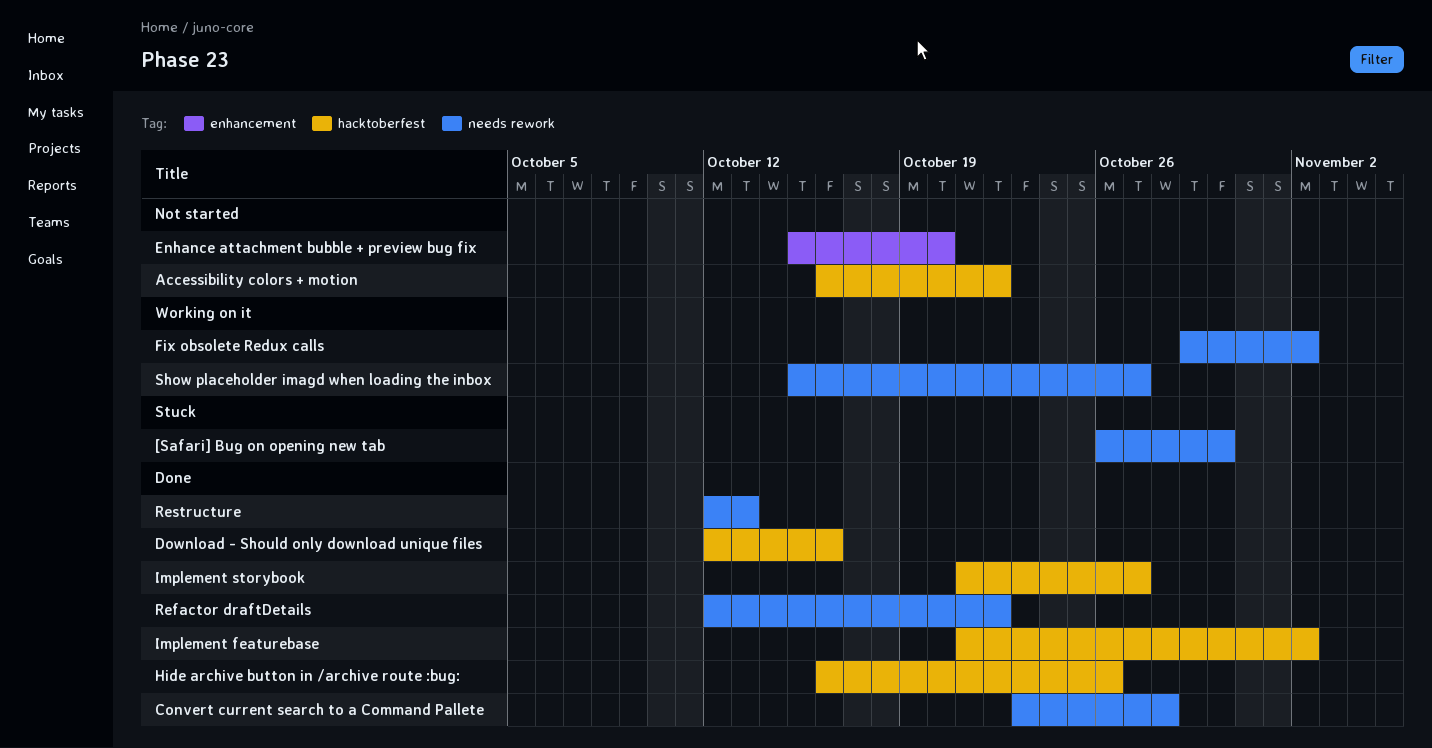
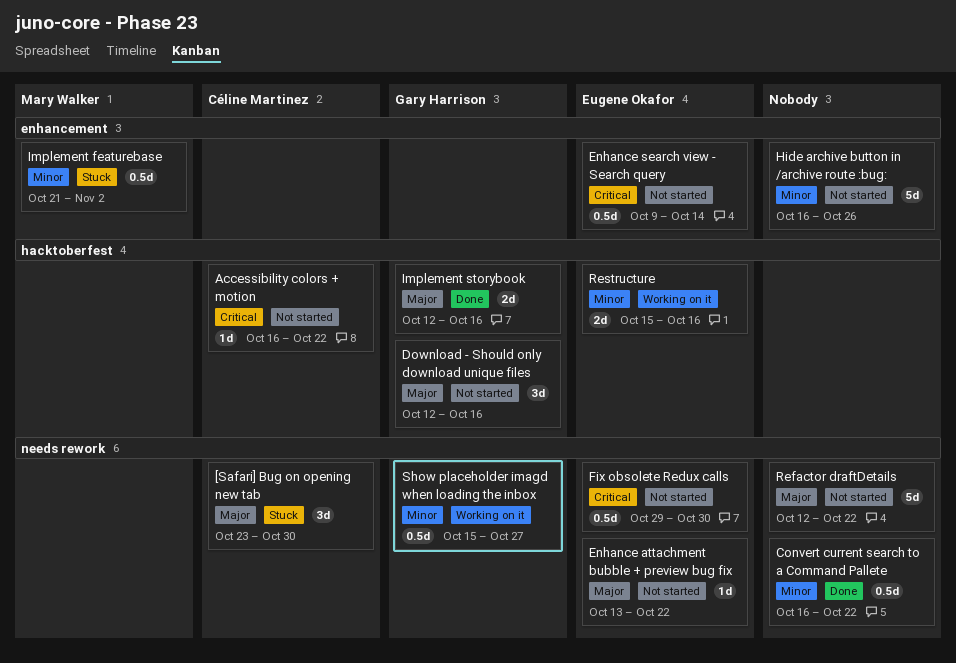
[Safari] Bug on opening new tab, start: Oct 26 -> Oct 23
Convert current search to a Command Pallete, start: Oct 23 -> Oct 16
Convert current search to a Command Pallete, due: Oct 28 -> Oct 22
Download - Should only download unique files, status: Done -> Not started
Enhance attachment bubble + preview bug fix, label: enhancement -> needs rework
Enhance attachment bubble + preview bug fix, start: Oct 15 -> Oct 13
Enhance attachment bubble + preview bug fix, due: Oct 20 -> Oct 22
Enhance search view - Search query: none -> present
Fix obsolete Redux calls, status: Working on it -> Not started
Fix obsolete Redux calls, due: Nov 2 -> Oct 30
Hide archive button in /archive route :bug:, status: Done -> Not started
Hide archive button in /archive route :bug:, label: hacktoberfest -> enhancement
Implement featurebase, status: Done -> Stuck
Implement featurebase, label: hacktoberfest -> enhancement
Implement storybook, start: Oct 21 -> Oct 12
Implement storybook, due: Oct 27 -> Oct 16
Refactor draftDetails, status: Done -> Not started
Restructure, status: Done -> Working on it
Restructure, label: needs rework -> hacktoberfest
Restructure, start: Oct 12 -> Oct 15
Restructure, due: Oct 13 -> Oct 16

